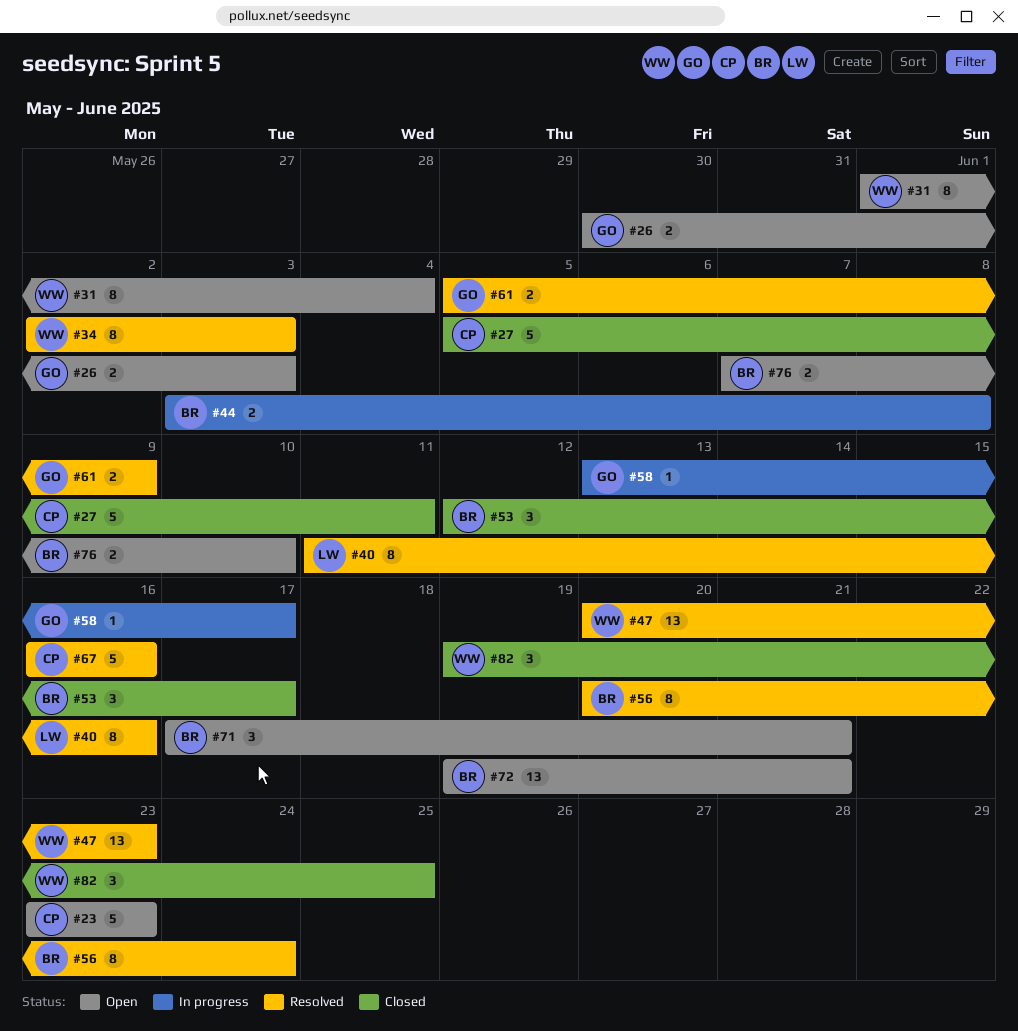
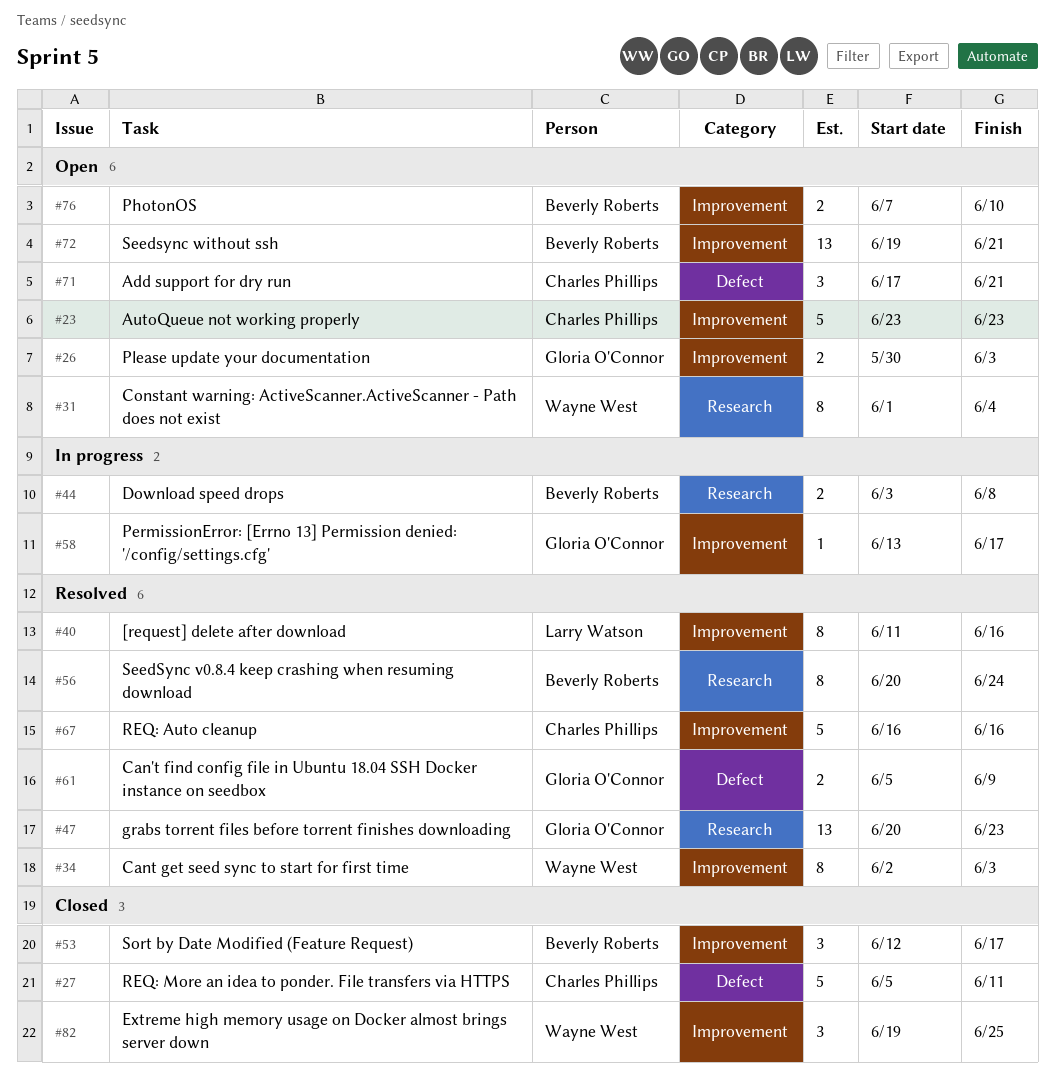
#47, owner: Wayne West -> Gloria O'Connor
#71, owner: Beverly Roberts -> Charles Phillips

